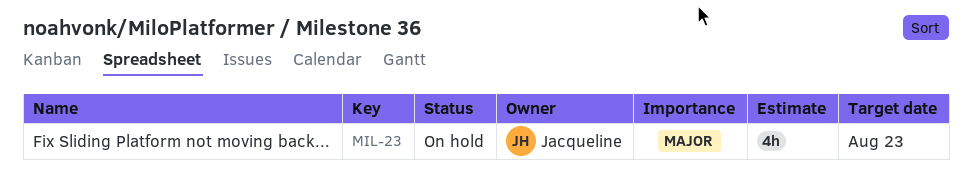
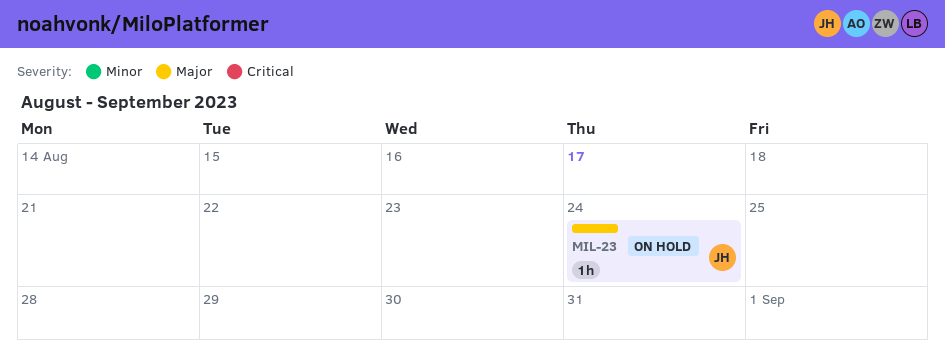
MIL-23, estimate: 4h -> 1h
MIL-23, due: Aug 23 -> Aug 24

